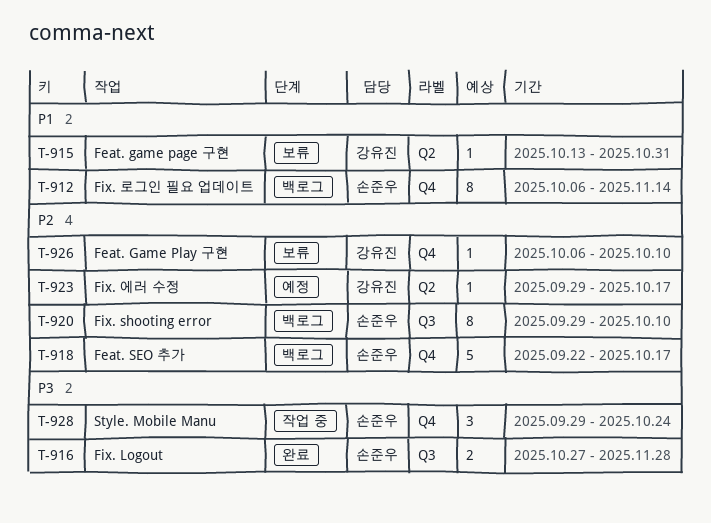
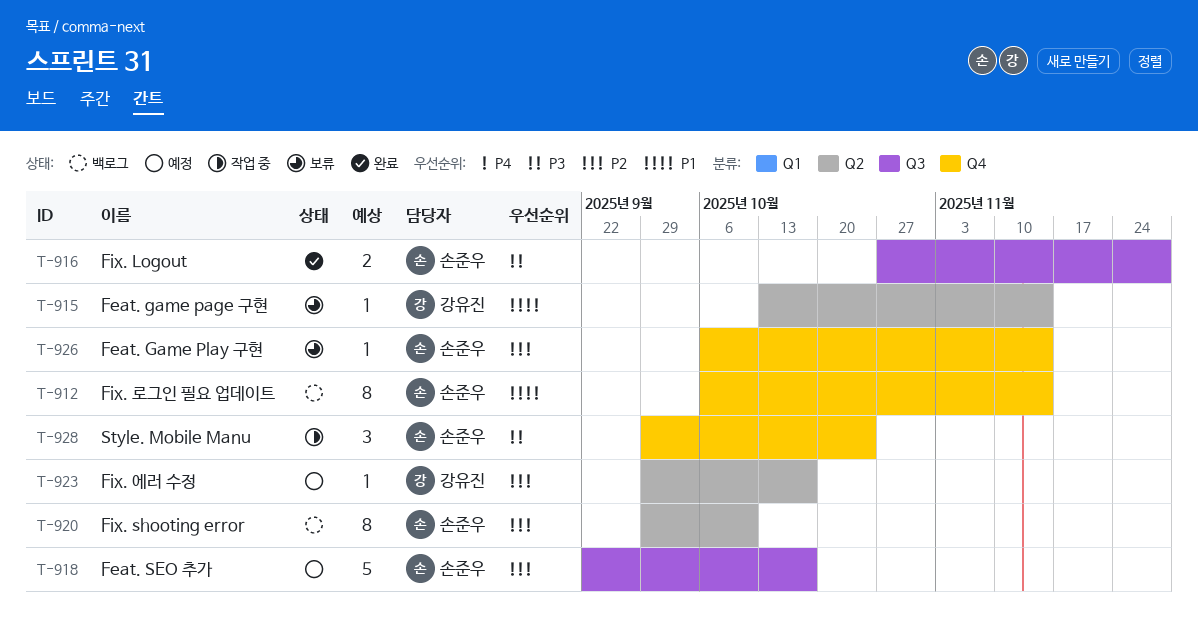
T-915, due: Oct 31 -> Nov 14
T-918, status: 백로그 -> 예정
T-918, label: Q4 -> Q3
T-920, label: Q3 -> Q2
T-926, owner: 강유진 -> 손준우
T-926, due: Oct 10 -> Nov 14

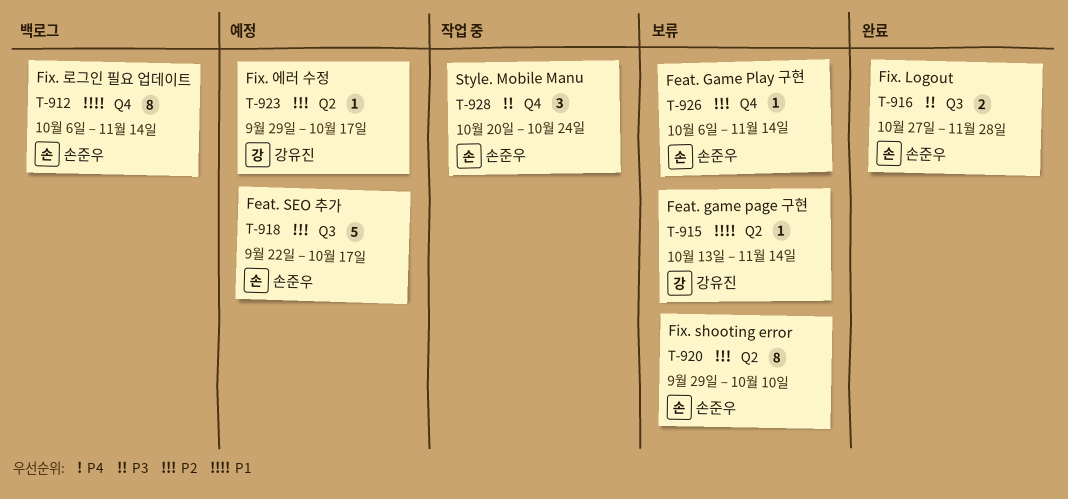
T-920, status: 백로그 -> 보류
T-928, start: Sep 29 -> Oct 20

